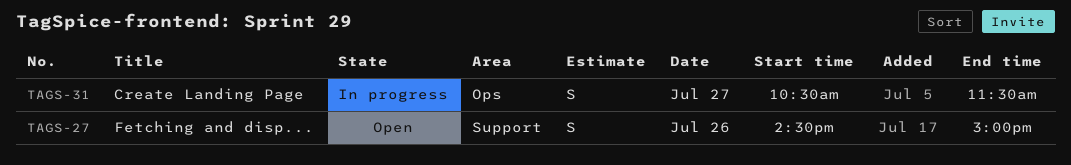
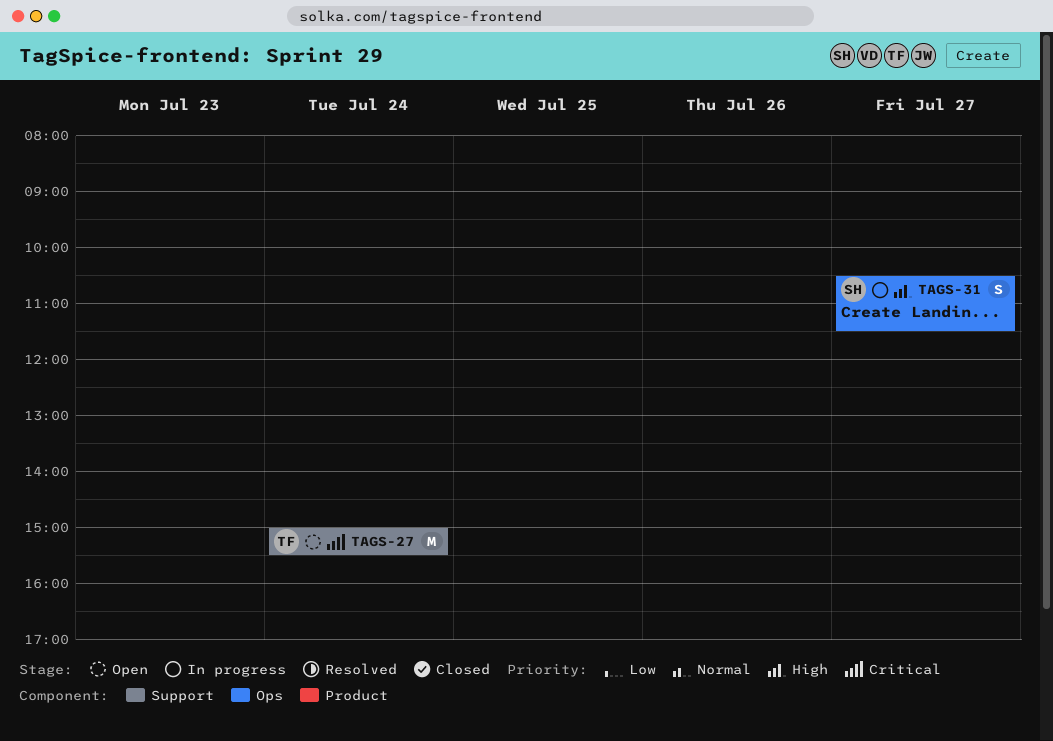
TAGS-27, estimate: S -> M
TAGS-27, day: Jul 26 -> Jul 24
TAGS-27, begins: 14:30 -> 15:00
TAGS-27, ends: 15:00 -> 15:30

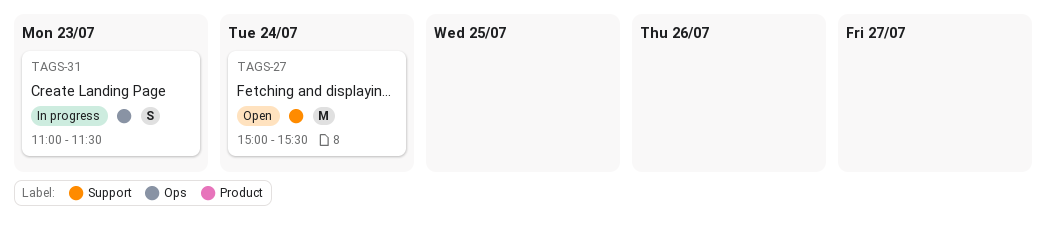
TAGS-31, day: Jul 27 -> Jul 23
TAGS-31, begins: 10:30 -> 11:00

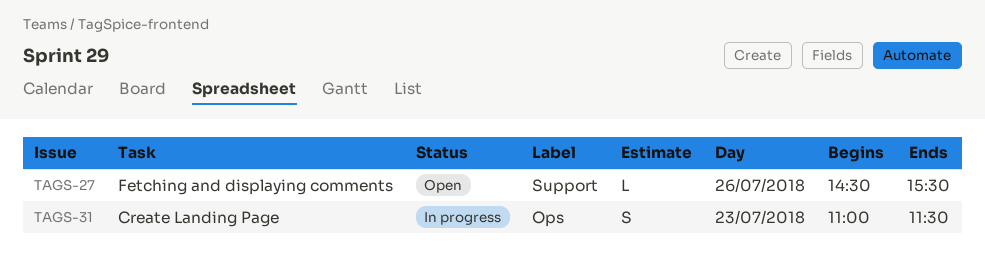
TAGS-27, estimate: M -> L
TAGS-27, day: Jul 24 -> Jul 26
TAGS-27, begins: 15:00 -> 14:30

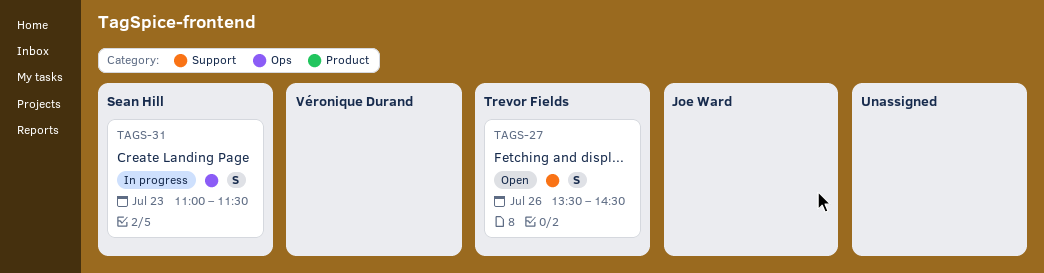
TAGS-27, estimate: L -> S
TAGS-27, begins: 14:30 -> 13:30
TAGS-27, ends: 15:30 -> 14:30

